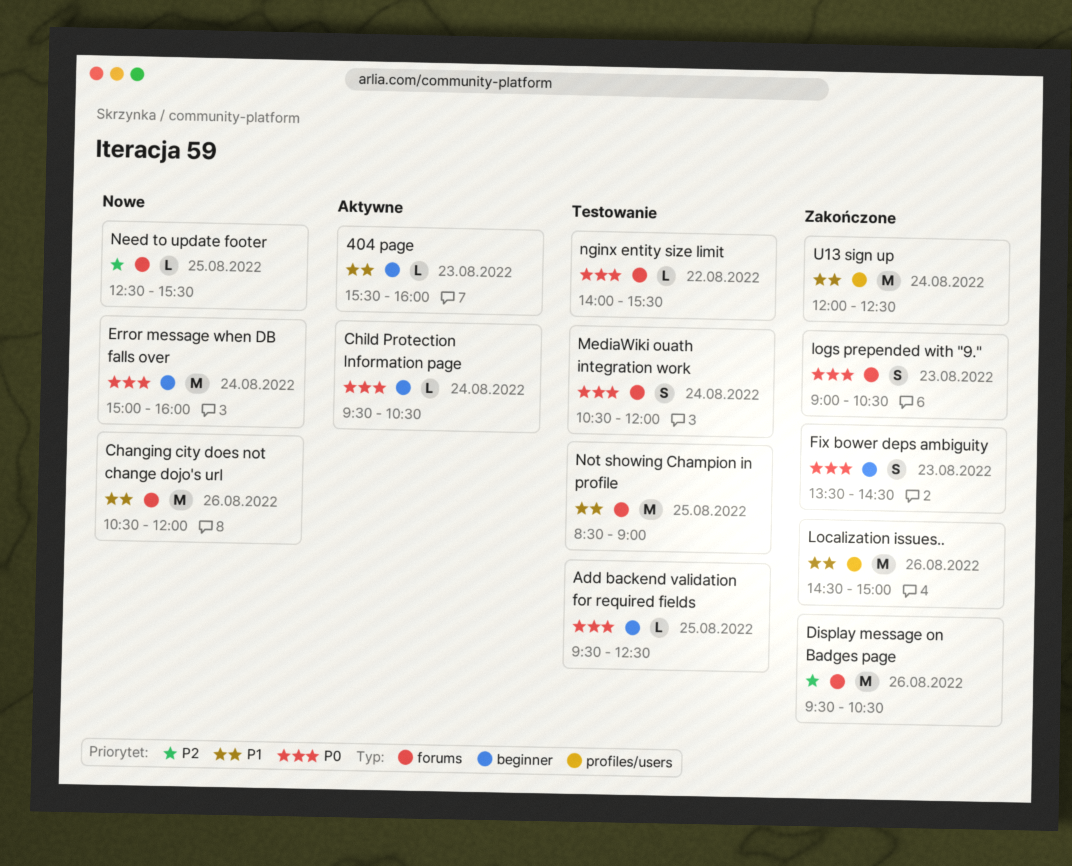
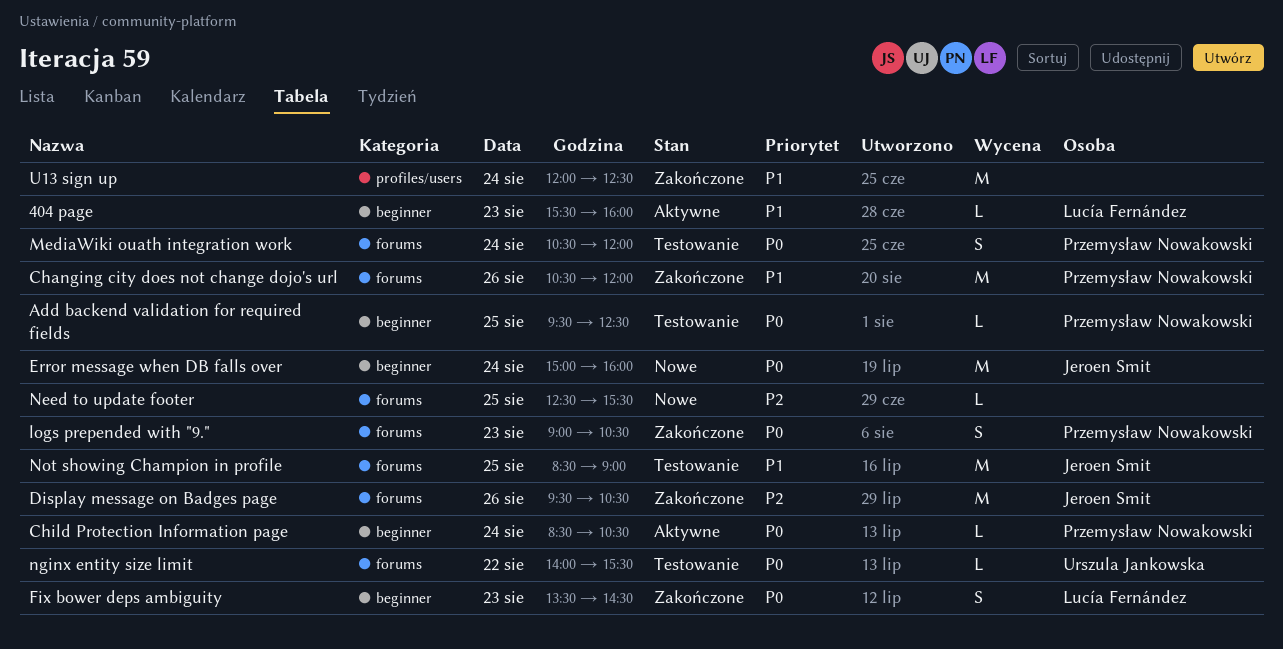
Changing city does not change dojo's url, status: Nowe -> Zakończone
Child Protection Information page, begins: 09:30 -> 08:30
Localization issues..: present -> none

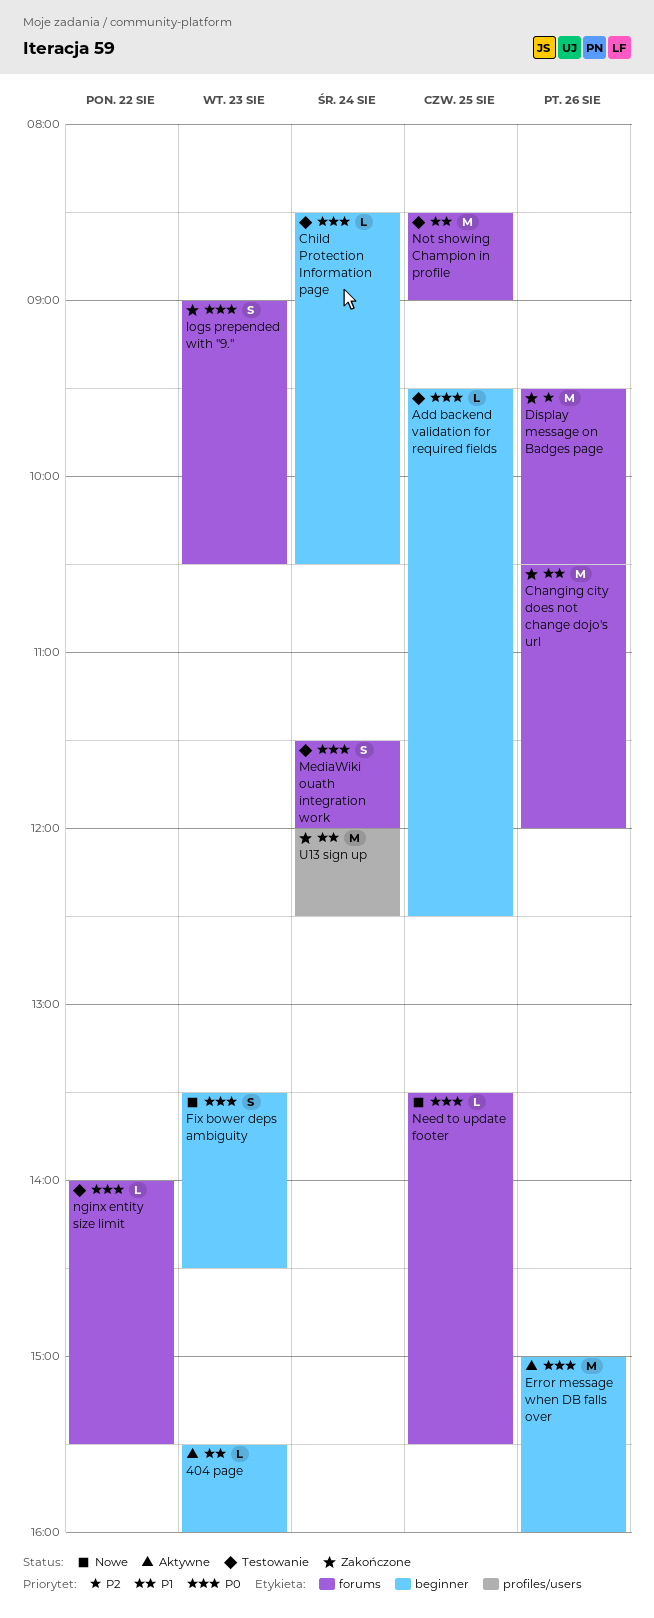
Child Protection Information page, status: Aktywne -> Testowanie
Error message when DB falls over, status: Nowe -> Aktywne
Error message when DB falls over, day: Aug 24 -> Aug 26
Fix bower deps ambiguity, status: Zakończone -> Nowe
MediaWiki ouath integration work, begins: 10:30 -> 11:30
Need to update footer, priority: P2 -> P0
Need to update footer, begins: 12:30 -> 13:30

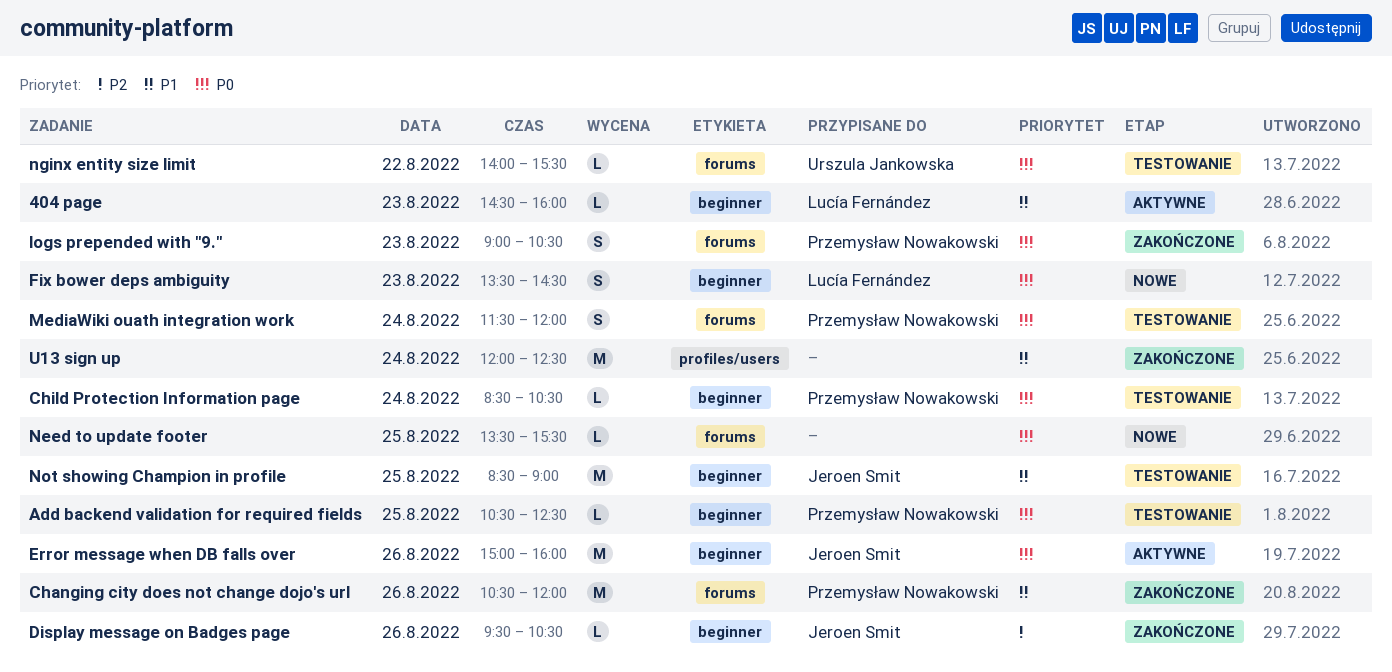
404 page, begins: 15:30 -> 14:30
Add backend validation for required fields, begins: 09:30 -> 10:30
Display message on Badges page, label: forums -> beginner
Display message on Badges page, estimate: M -> L
Not showing Champion in profile, label: forums -> beginner

